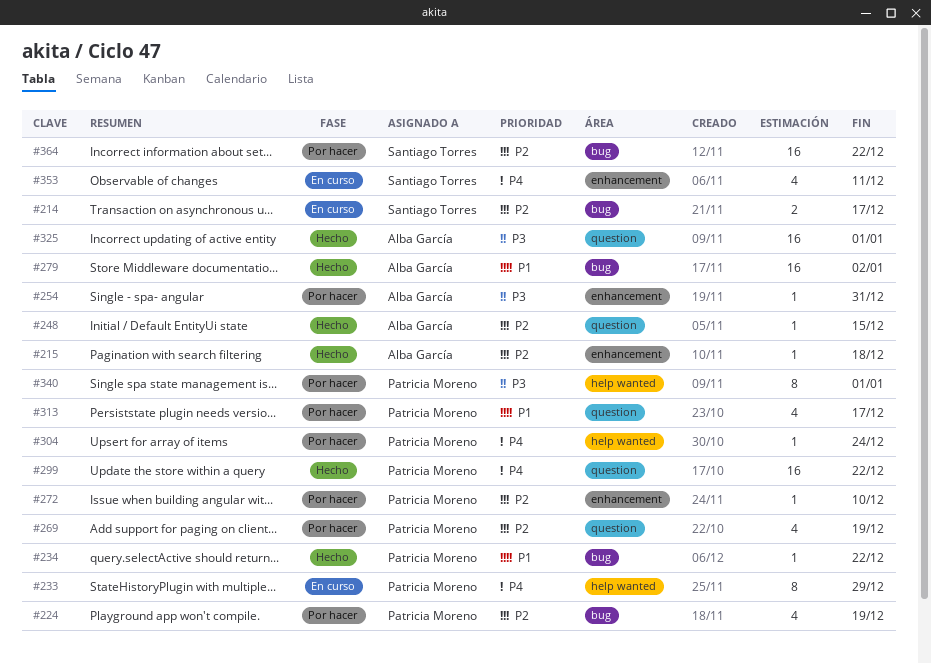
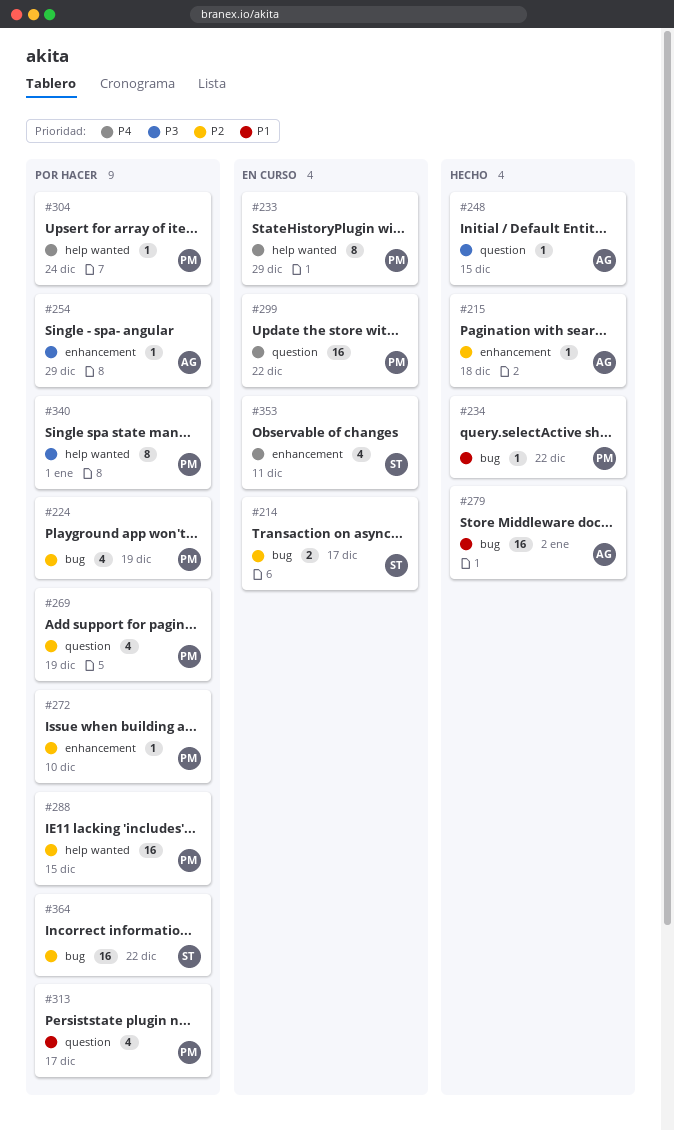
#248, priority: P2 -> P3
#254, due: Dec 31 -> Dec 29
#288: none -> present
#299, status: Hecho -> En curso
#325: present -> none

